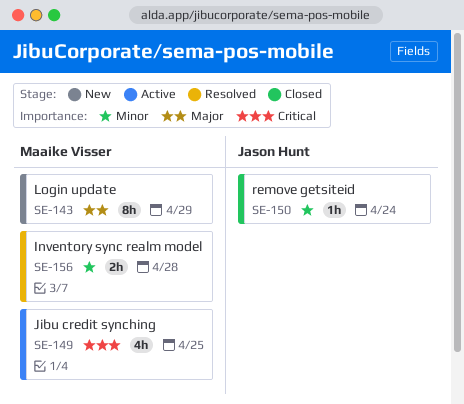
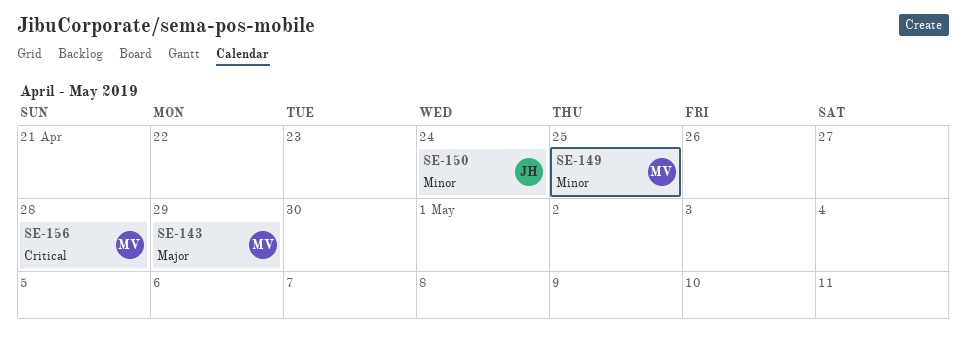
SE-149, priority: Critical -> Minor
SE-156, priority: Minor -> Critical

